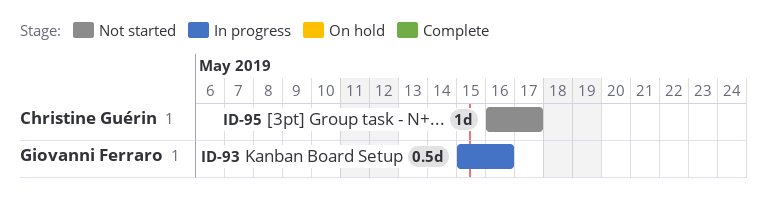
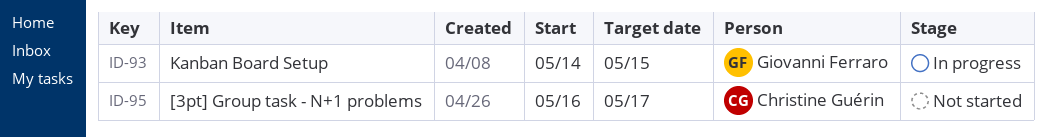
ID-93, start: May 15 -> May 14
ID-93, due: May 16 -> May 15

